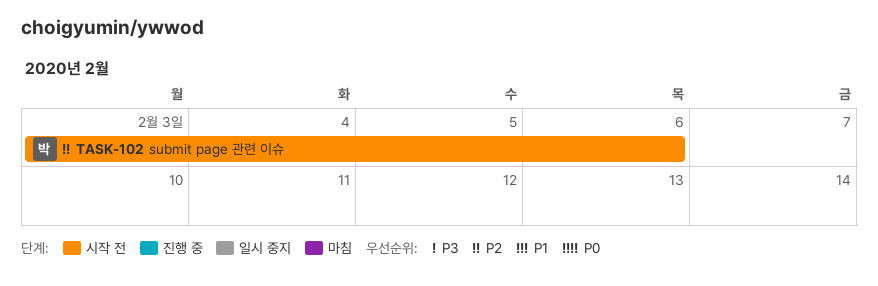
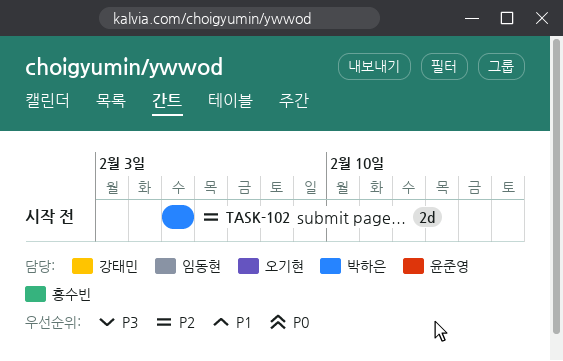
TASK-102, start: Feb 3 -> Feb 5
TASK-102, due: Feb 6 -> Feb 5

